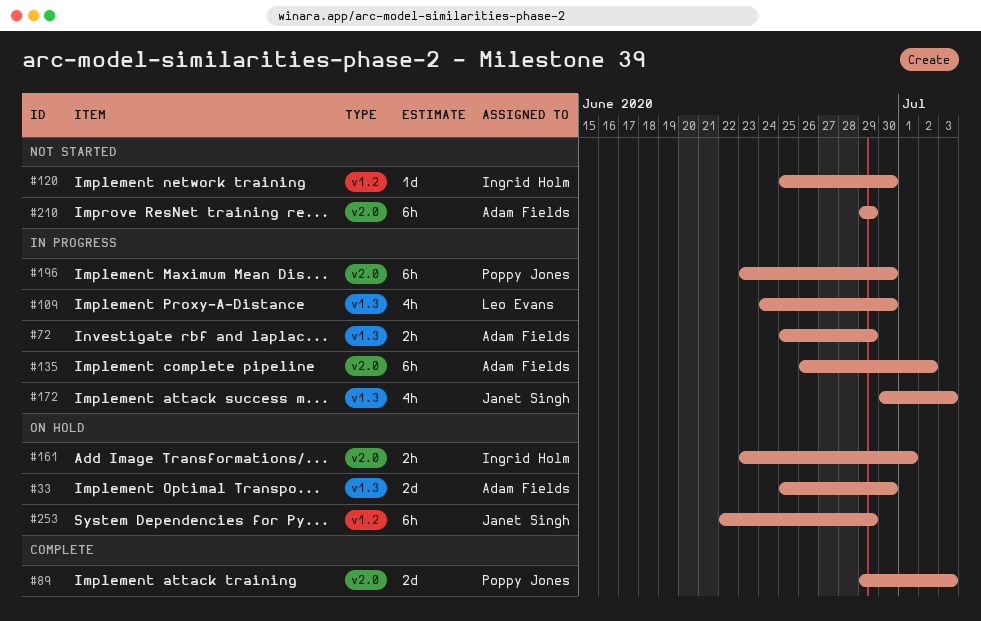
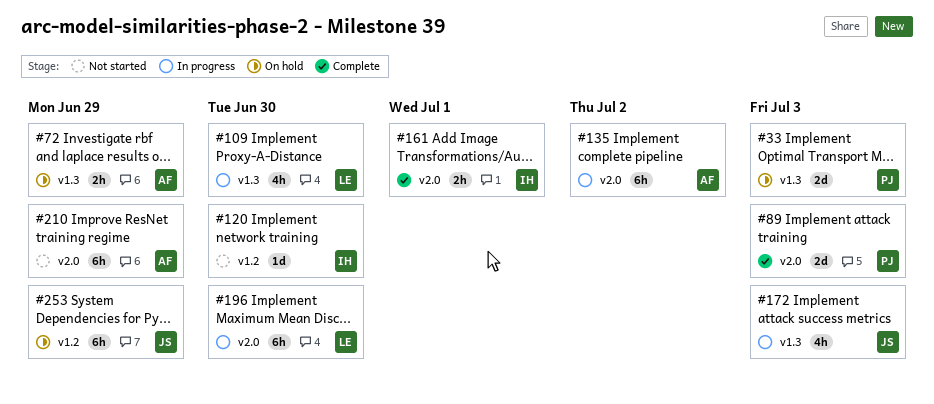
#33, owner: Adam Fields -> Poppy Jones
#33, due: Jun 30 -> Jul 3
#72, status: In progress -> On hold
#161, status: On hold -> Complete
#196, owner: Poppy Jones -> Leo Evans

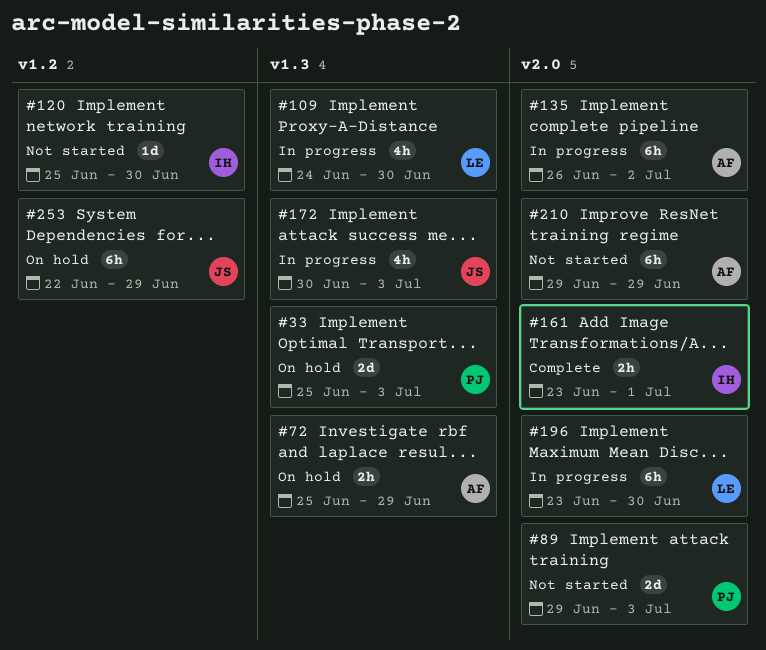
#89, status: Complete -> Not started

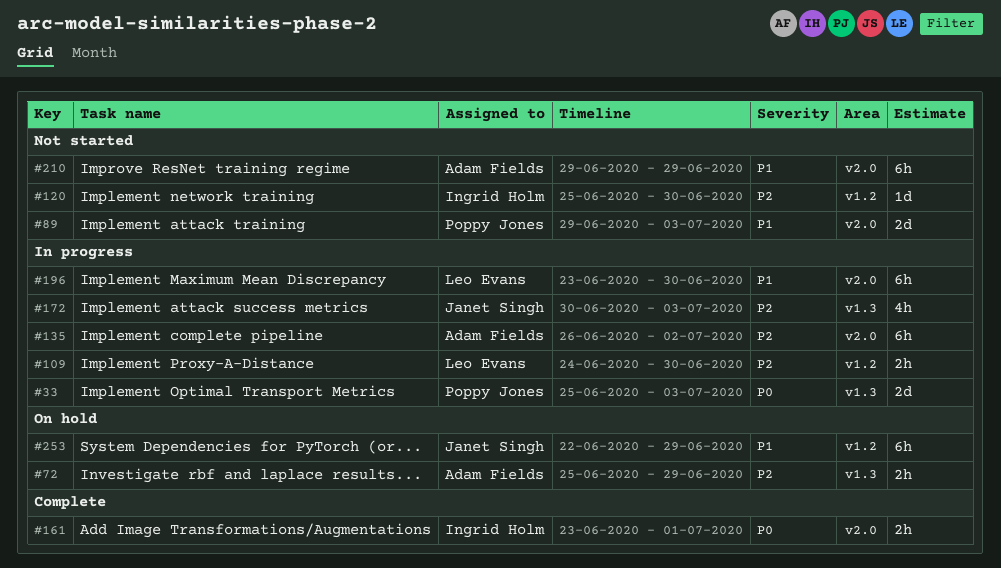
#33, status: On hold -> In progress
#109, label: v1.3 -> v1.2
#109, estimate: 4h -> 2h

